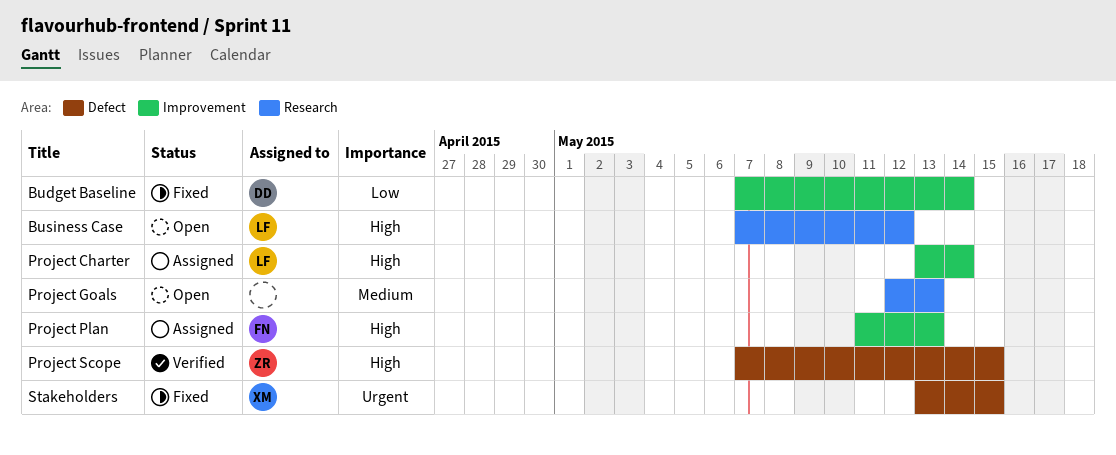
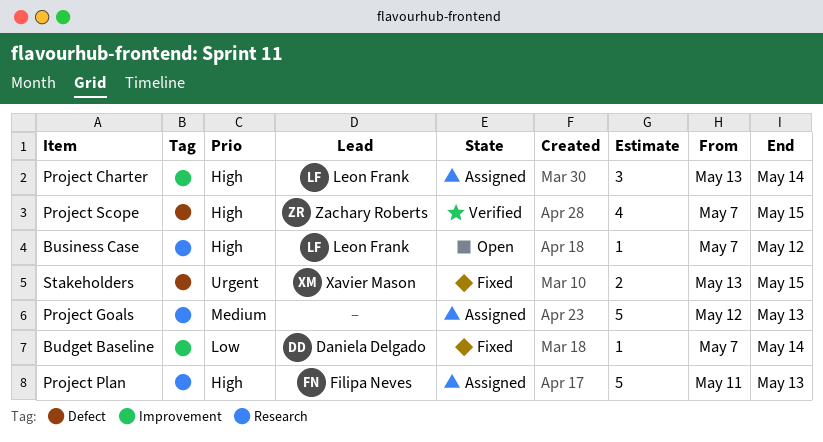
Project Goals, status: Open -> Assigned
Project Plan, label: Improvement -> Research

